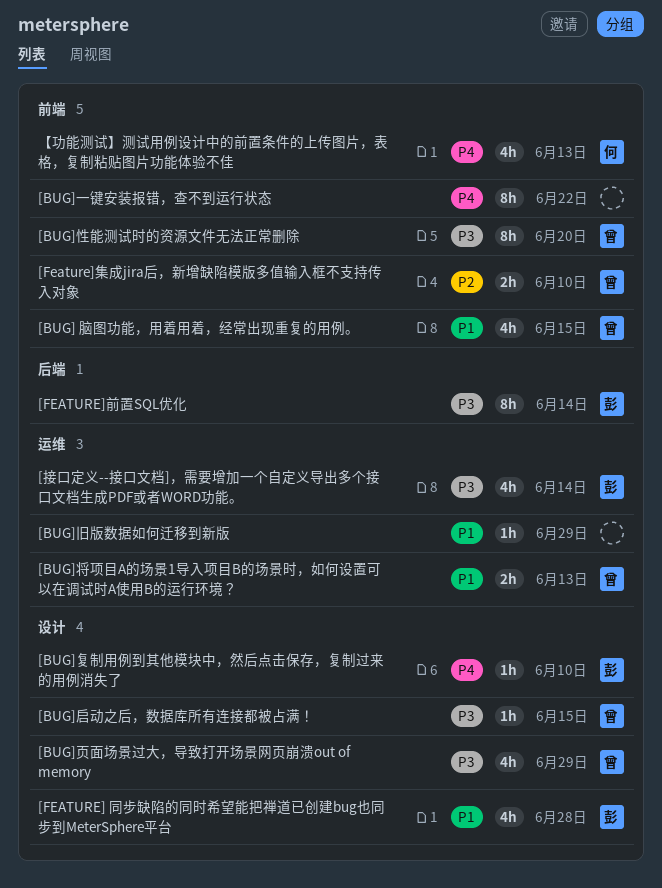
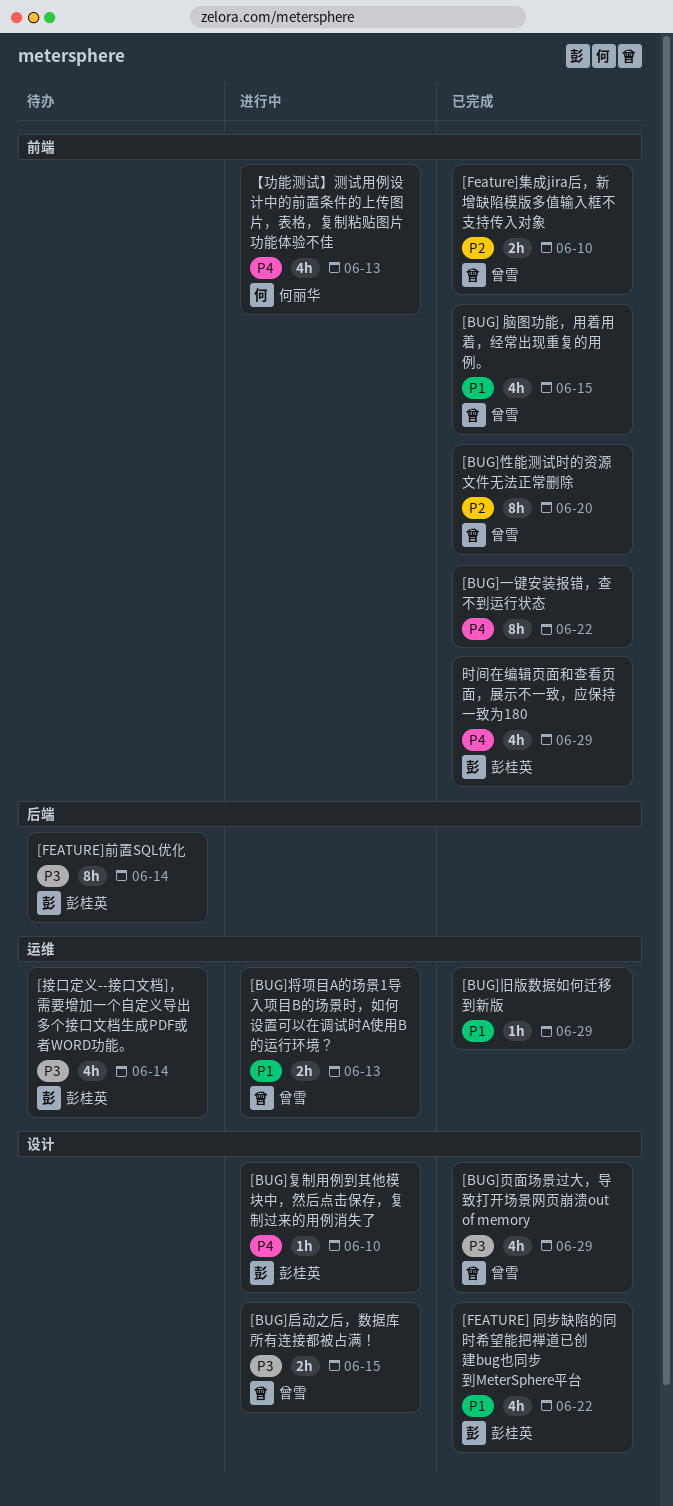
[BUG]启动之后，数据库所有连接都被占满！, estimate: 1h -> 2h
[BUG]性能测试时的资源文件无法正常删除, priority: P3 -> P2
[FEATURE] 同步缺陷的同时希望能把禅道已创建bug也同步到MeterSphere平台, due: Jun 28 -> Jun 22
时间在编辑页面和查看页面，展示不一致，应保持一致为180: none -> present

